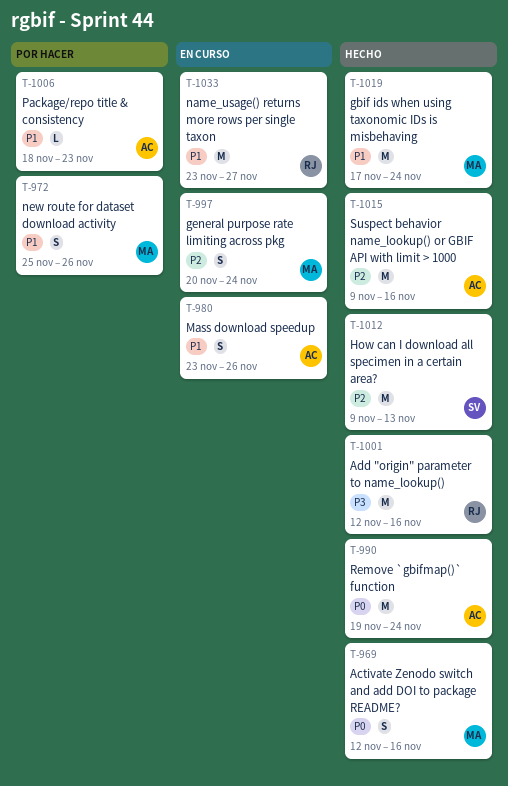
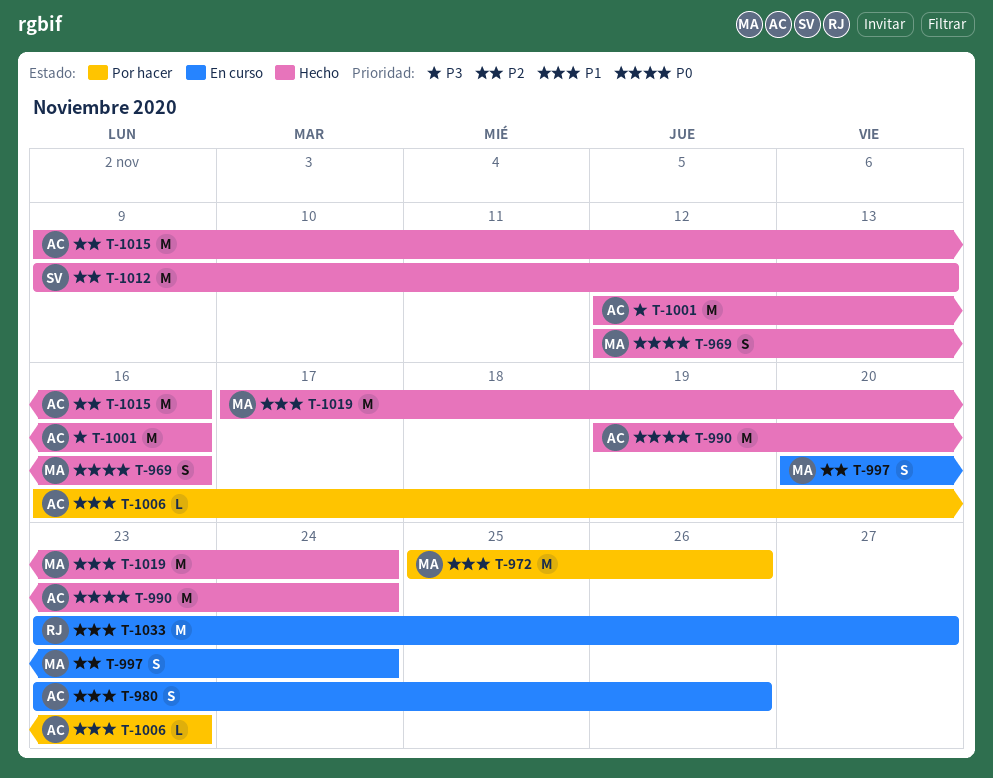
T-972, estimate: S -> M
T-1001, owner: RJ -> AC
T-1006, start: Nov 18 -> Nov 16

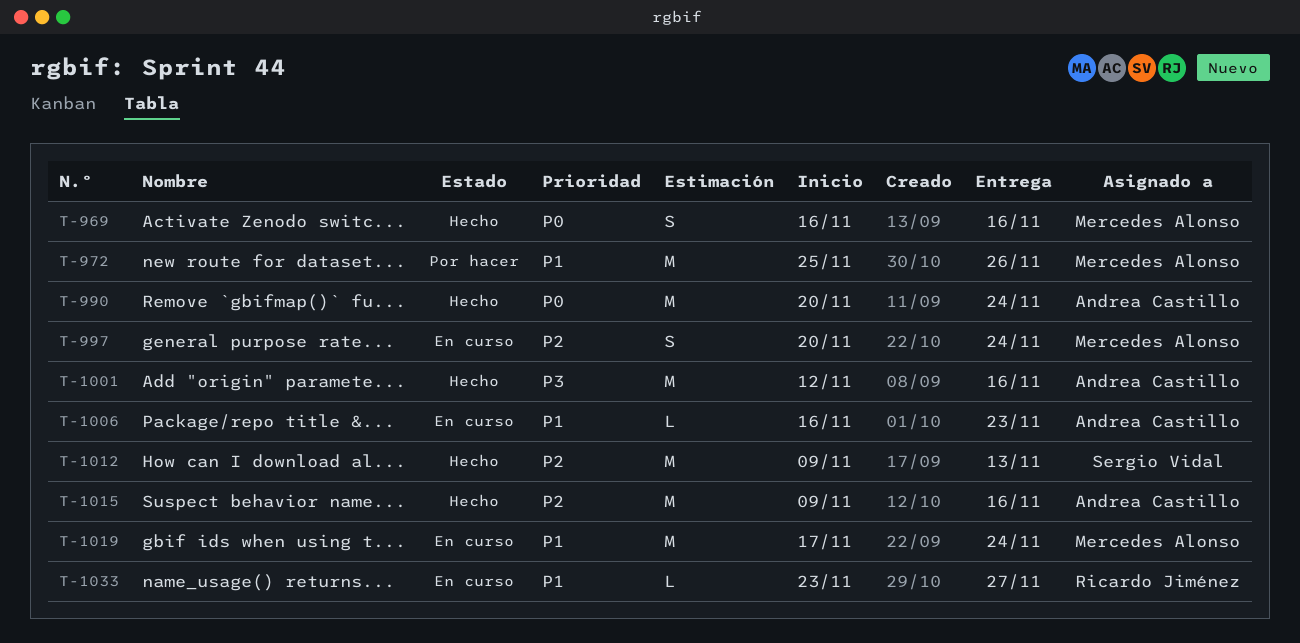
T-969, start: Nov 12 -> Nov 16
T-980: present -> none
T-990, start: Nov 19 -> Nov 20
T-1006, status: Por hacer -> En curso
T-1019, status: Hecho -> En curso
T-1033, estimate: M -> L

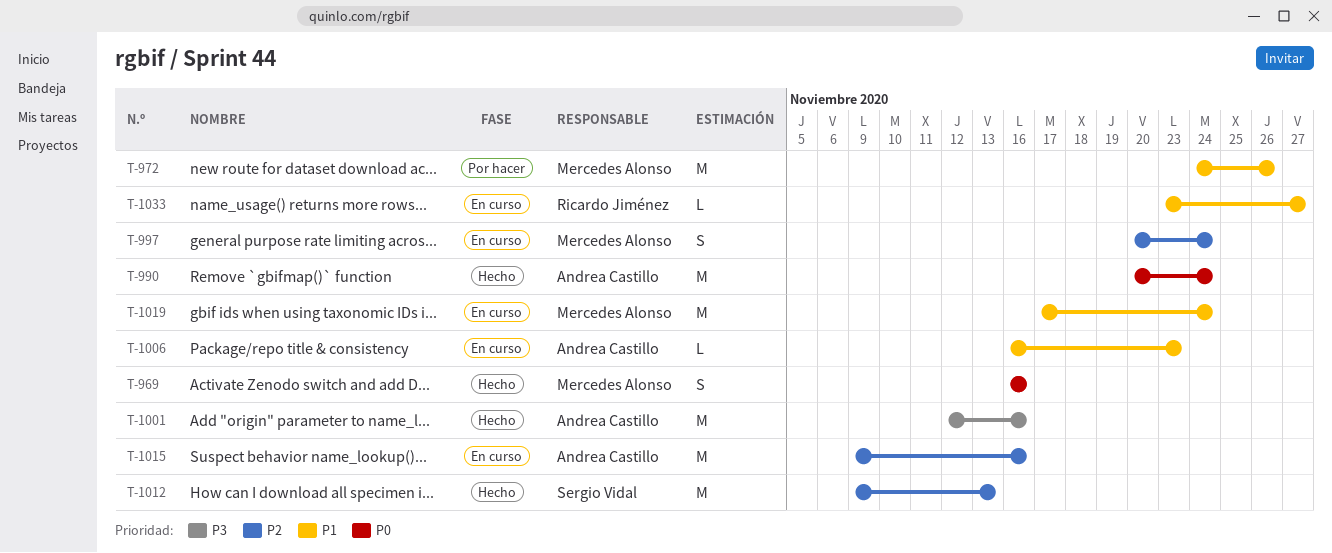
T-972, start: Nov 25 -> Nov 24
T-1015, status: Hecho -> En curso

